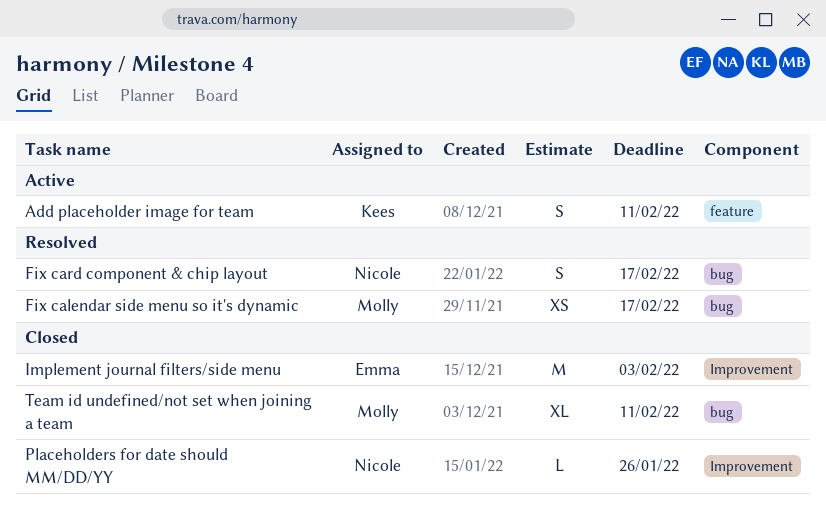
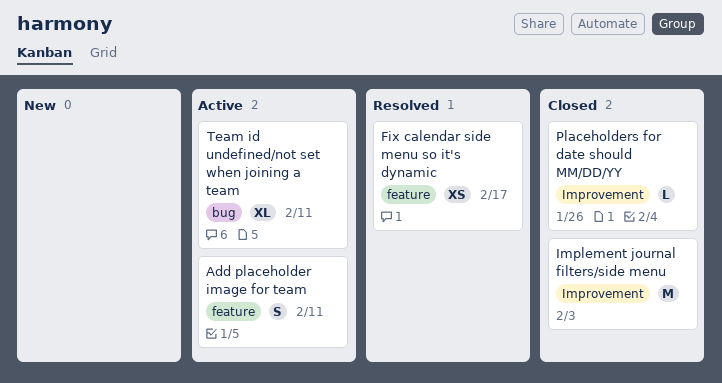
Fix calendar side menu so it's dynamic, label: bug -> feature
Fix card component & chip layout: present -> none
Team id undefined/not set when joining a team, status: Closed -> Active

